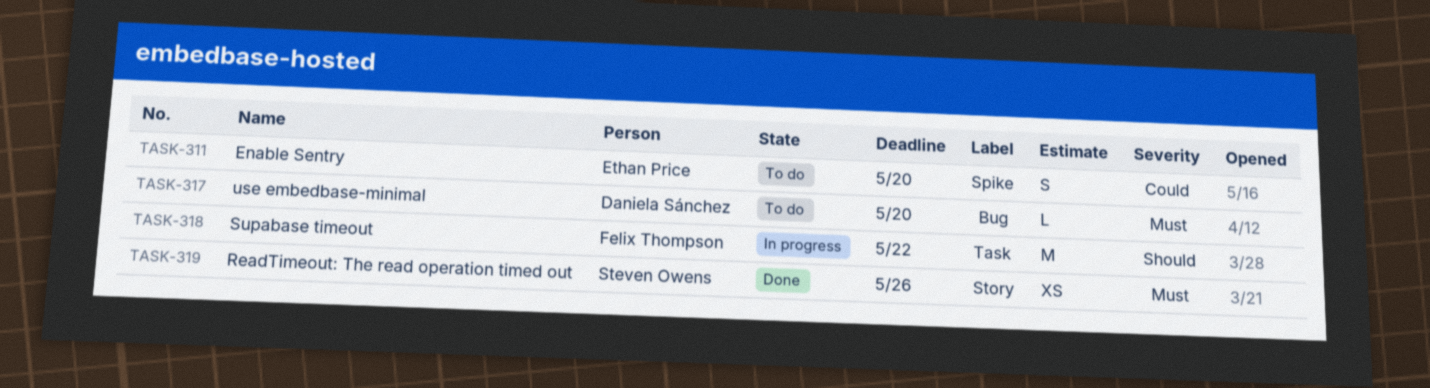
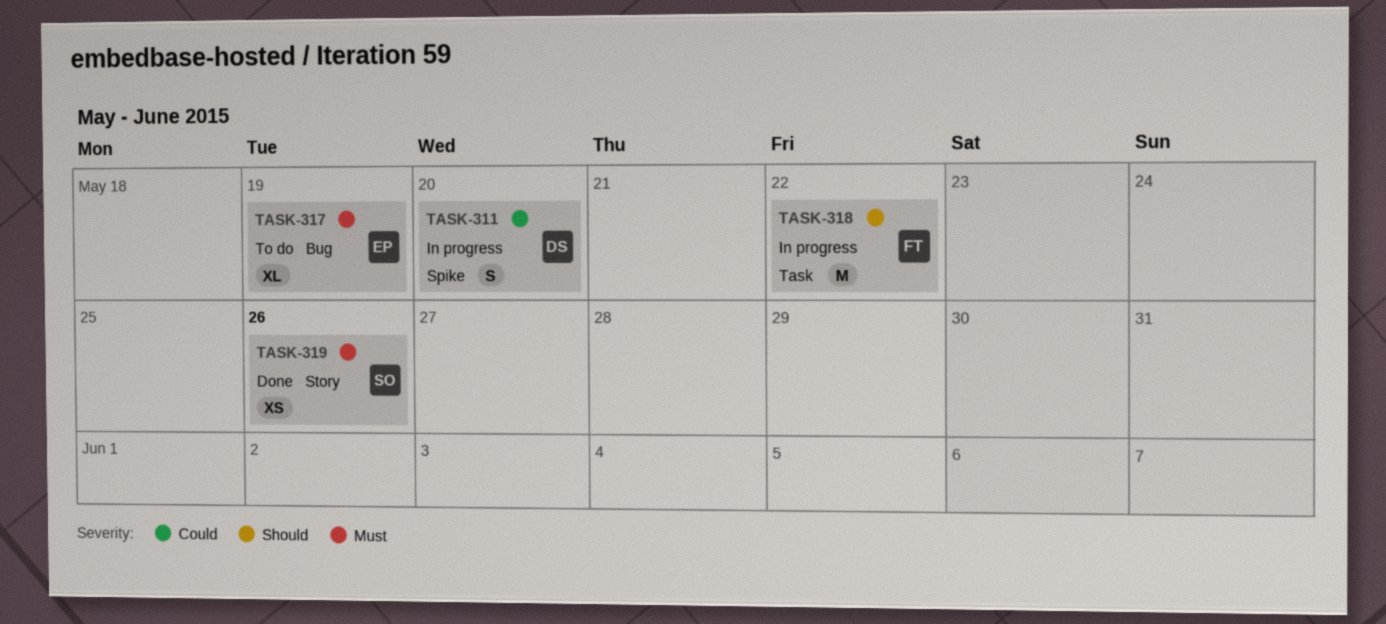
TASK-311, status: To do -> In progress
TASK-311, owner: Ethan Price -> Daniela Sánchez
TASK-317, owner: Daniela Sánchez -> Ethan Price
TASK-317, estimate: L -> XL
TASK-317, due: May 20 -> May 19

